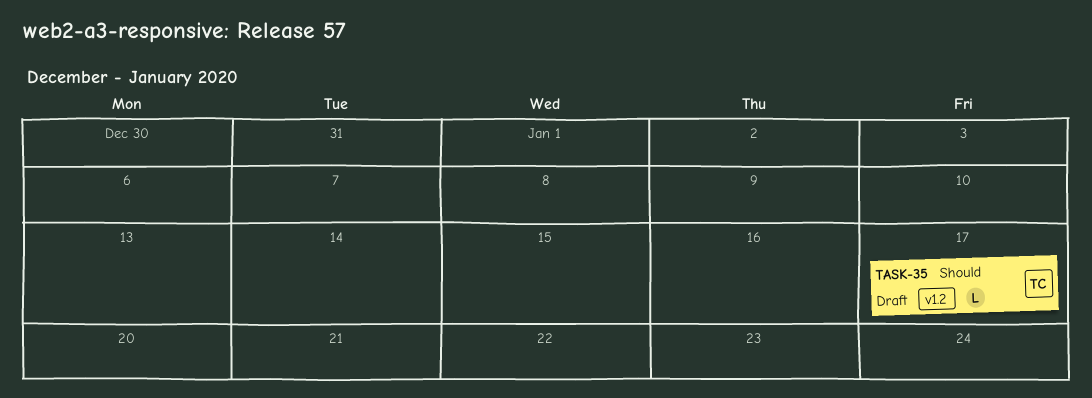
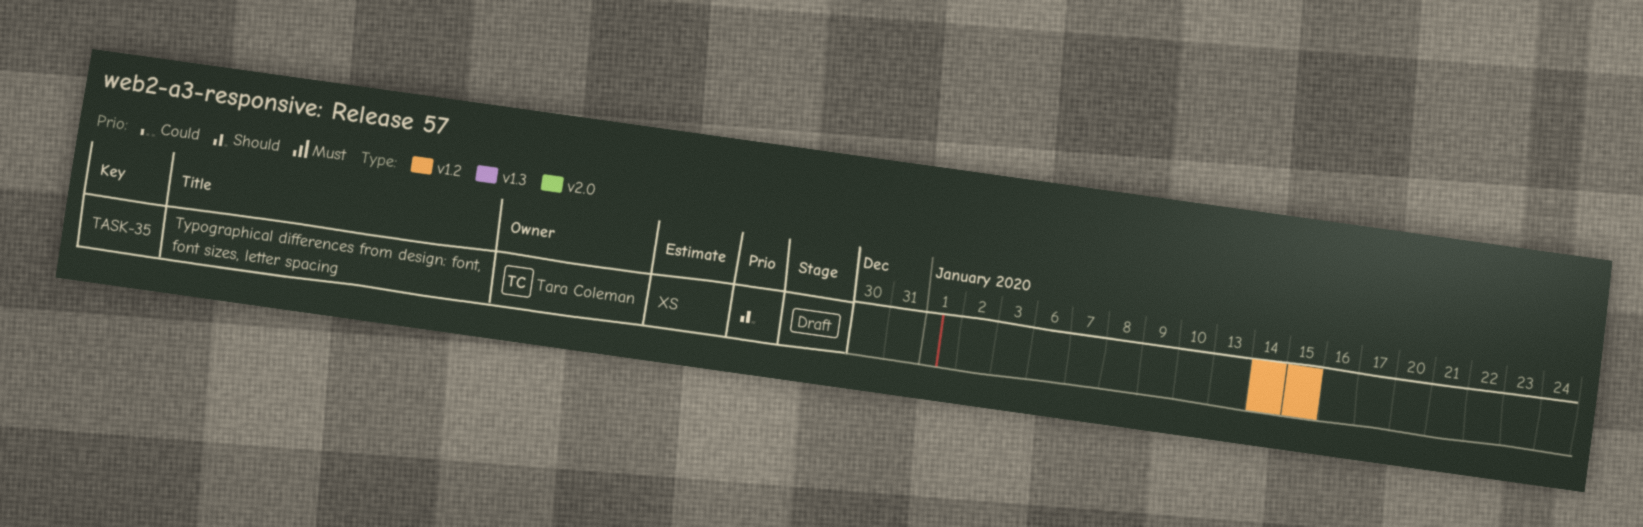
TASK-35, estimate: L -> XS
TASK-35, due: Jan 17 -> Jan 15

